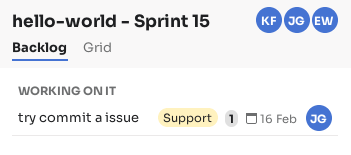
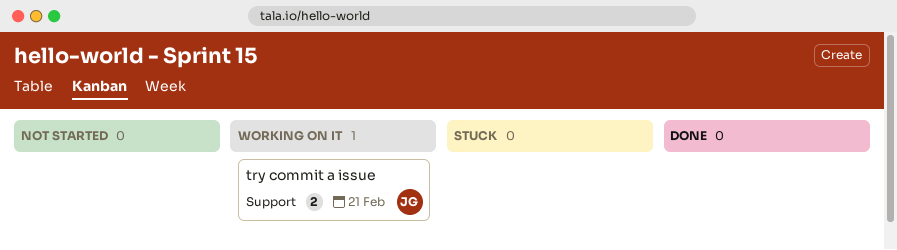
try commit a issue, estimate: 1 -> 2
try commit a issue, due: Feb 16 -> Feb 21

